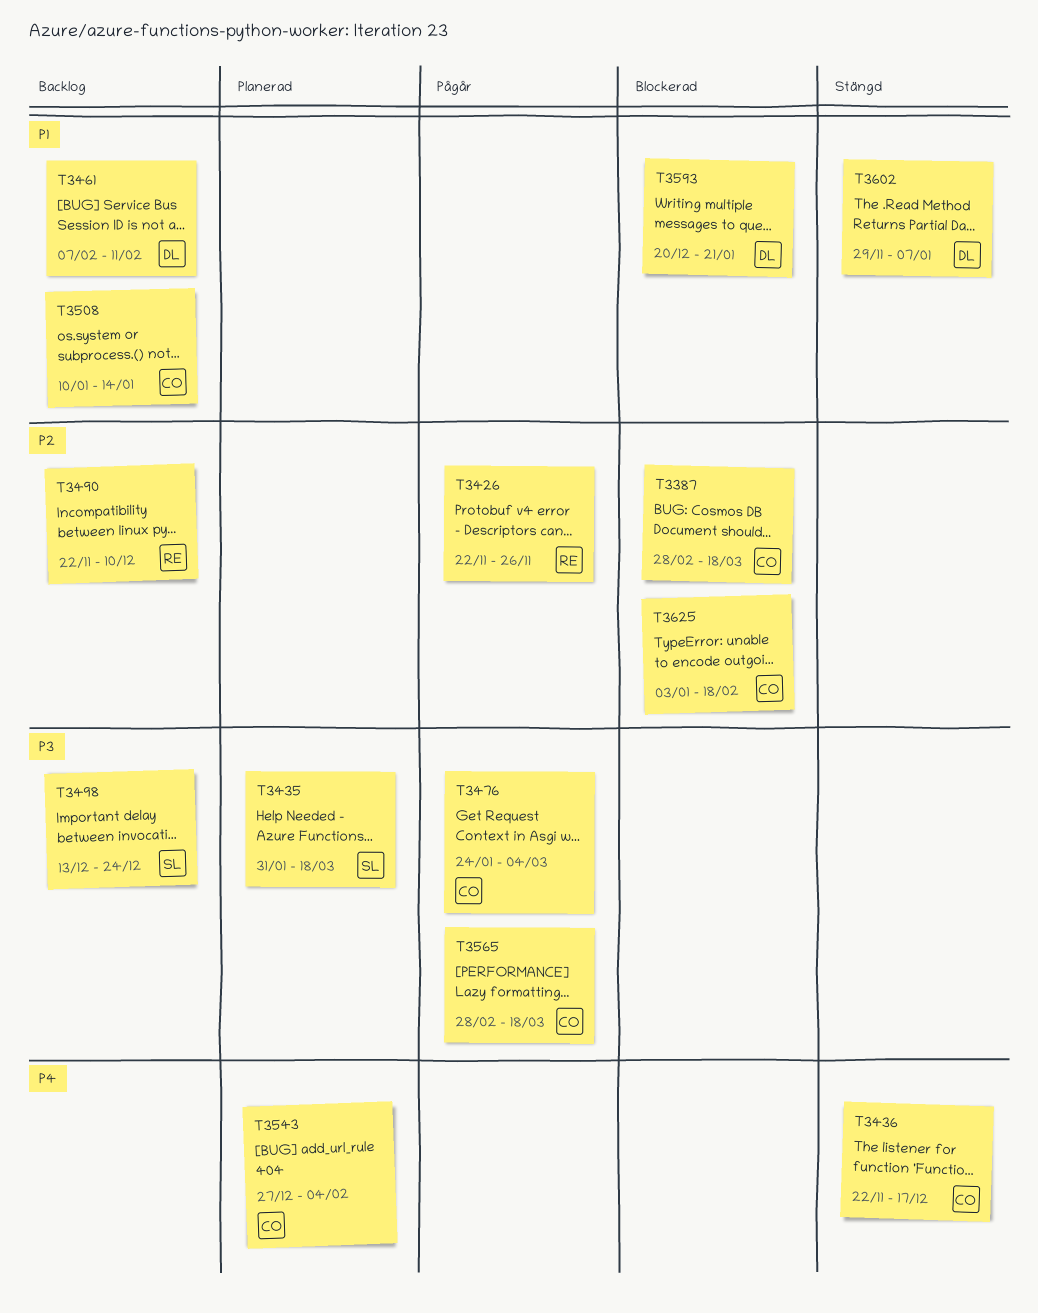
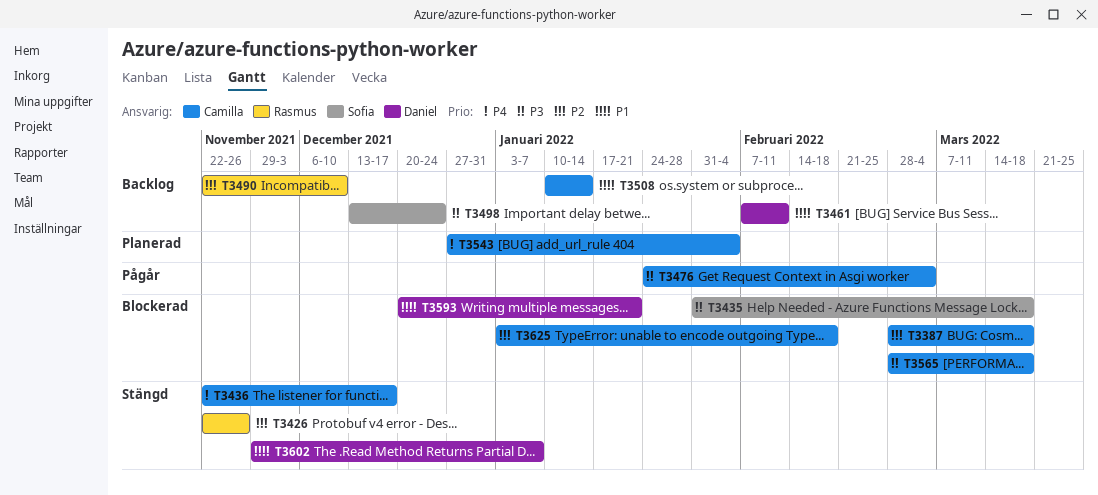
T3426, status: Pågår -> Stängd
T3435, status: Planerad -> Blockerad
T3565, status: Pågår -> Blockerad

